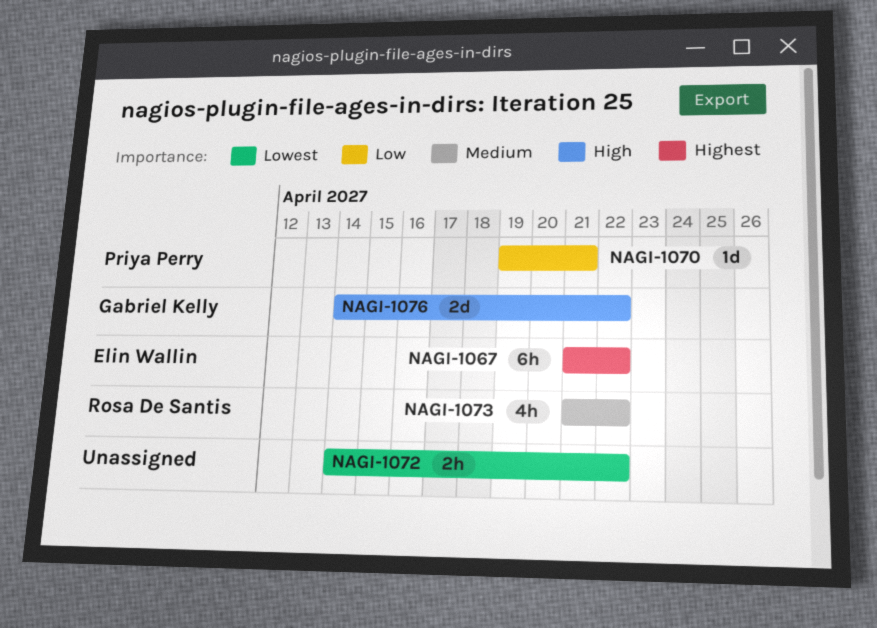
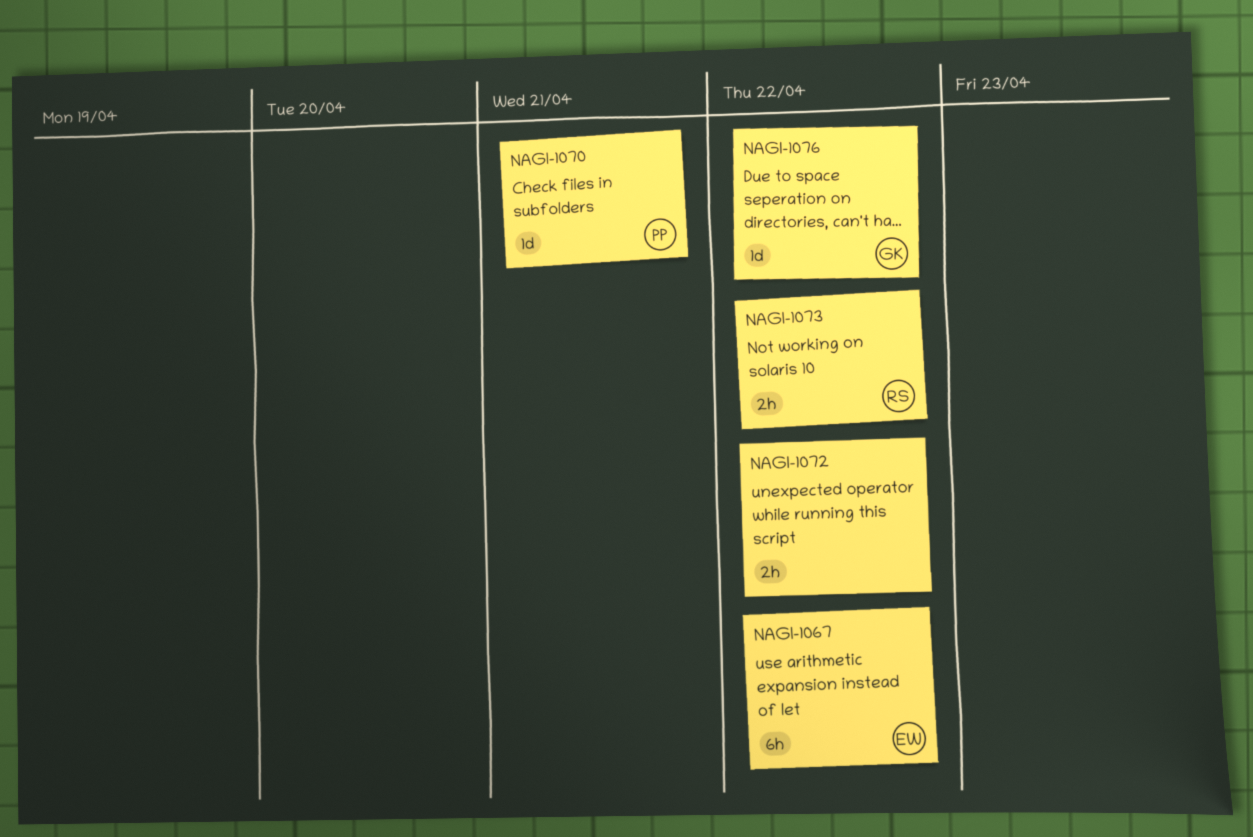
NAGI-1073, estimate: 4h -> 2h
NAGI-1076, estimate: 2d -> 1d

